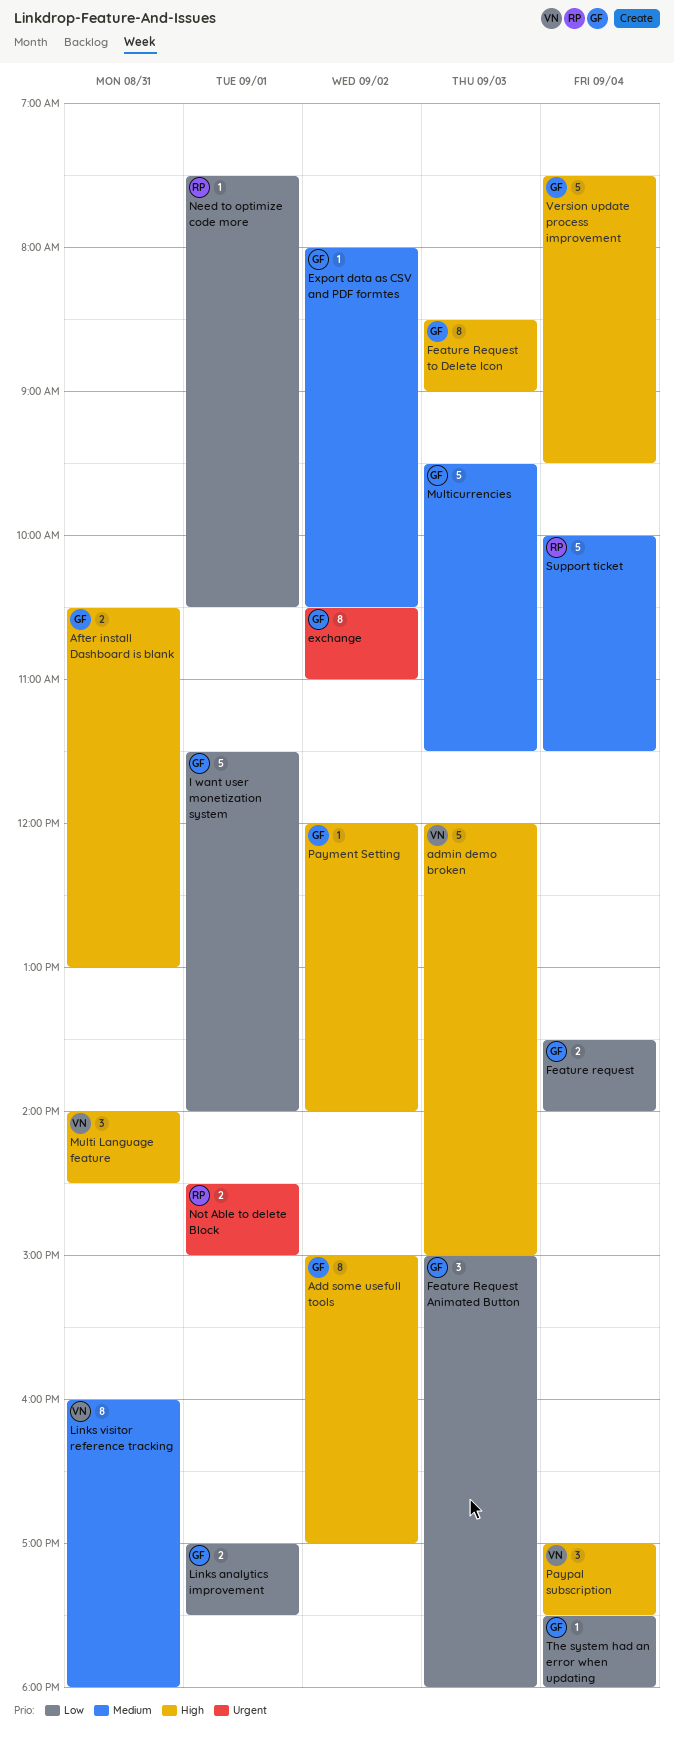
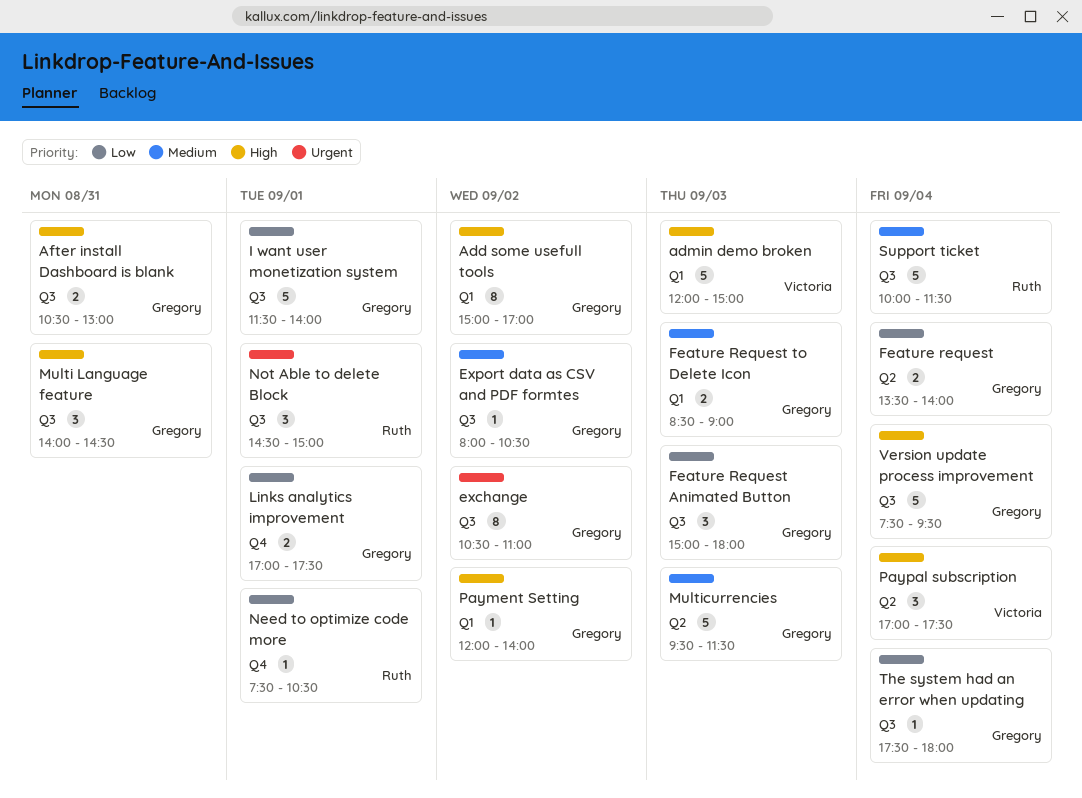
Feature Request to Delete Icon, priority: High -> Medium
Feature Request to Delete Icon, estimate: 8 -> 2
Links visitor reference tracking: present -> none
Multi Language feature, owner: Victoria -> Gregory
Not Able to delete Block, estimate: 2 -> 3

